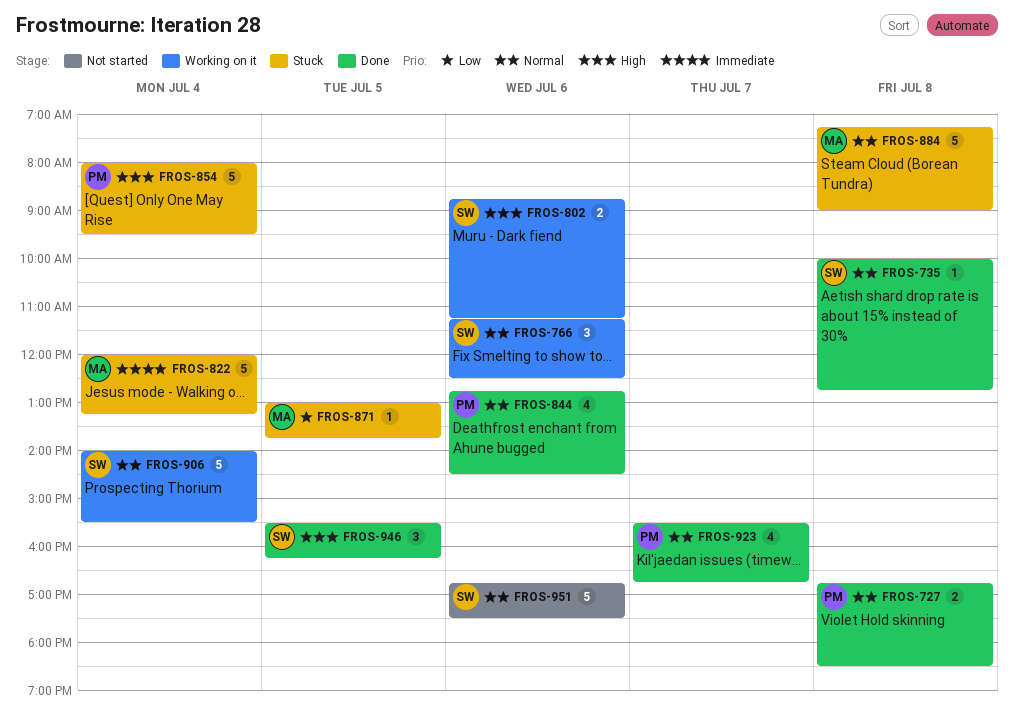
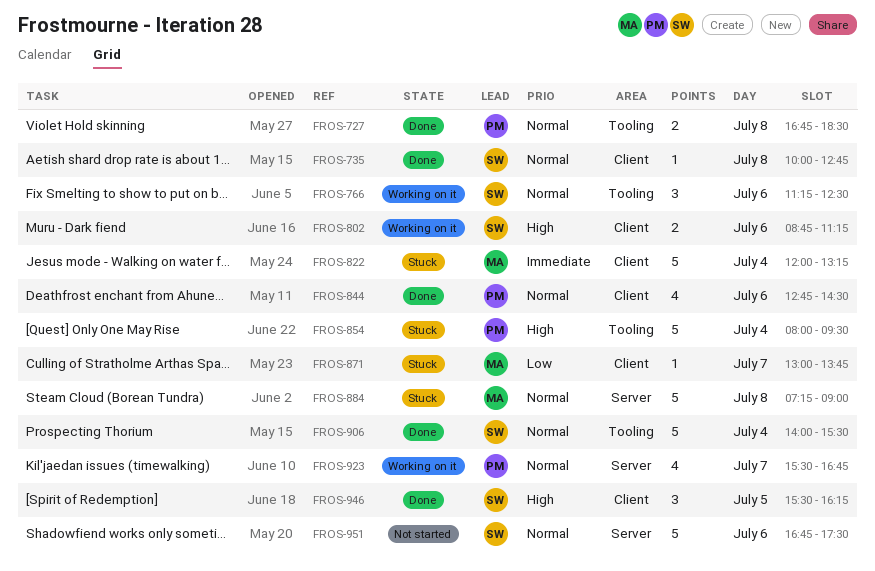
FROS-871, day: Jul 5 -> Jul 7
FROS-906, status: Working on it -> Done
FROS-923, status: Done -> Working on it

